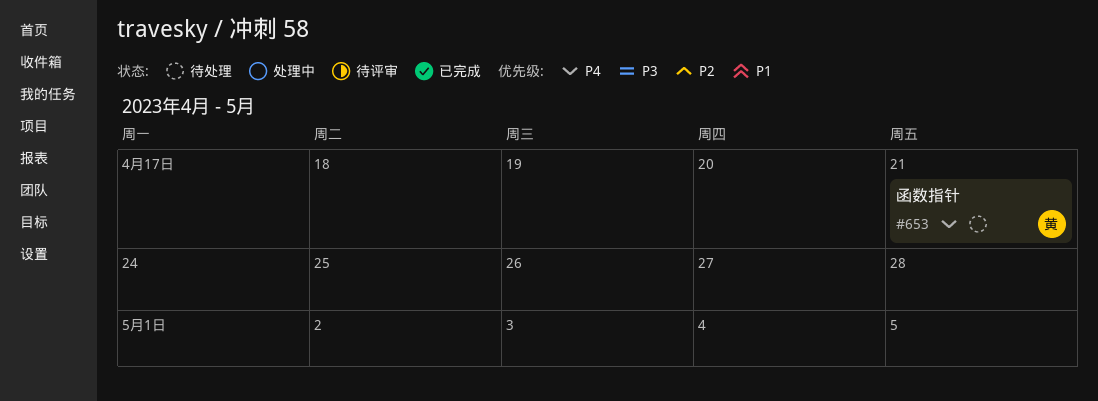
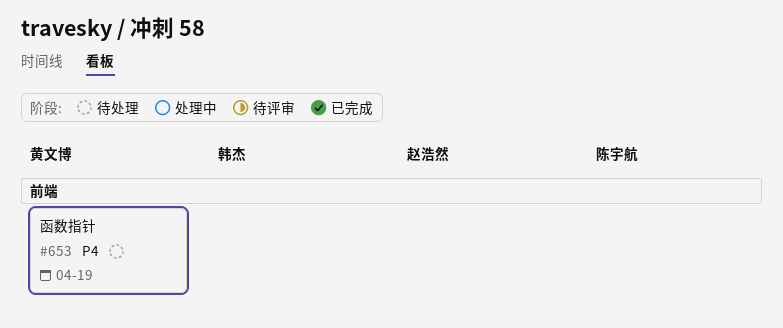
#653, due: Apr 21 -> Apr 19

